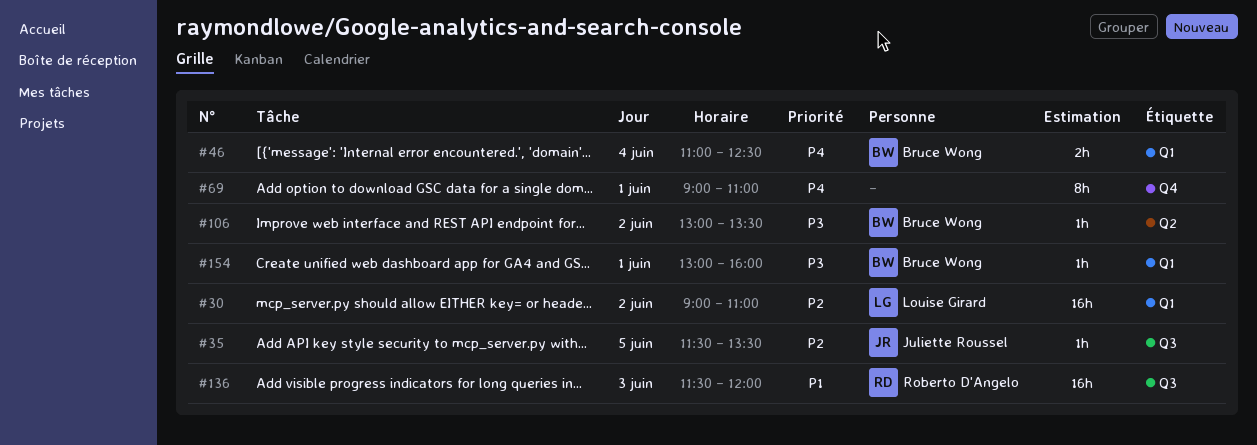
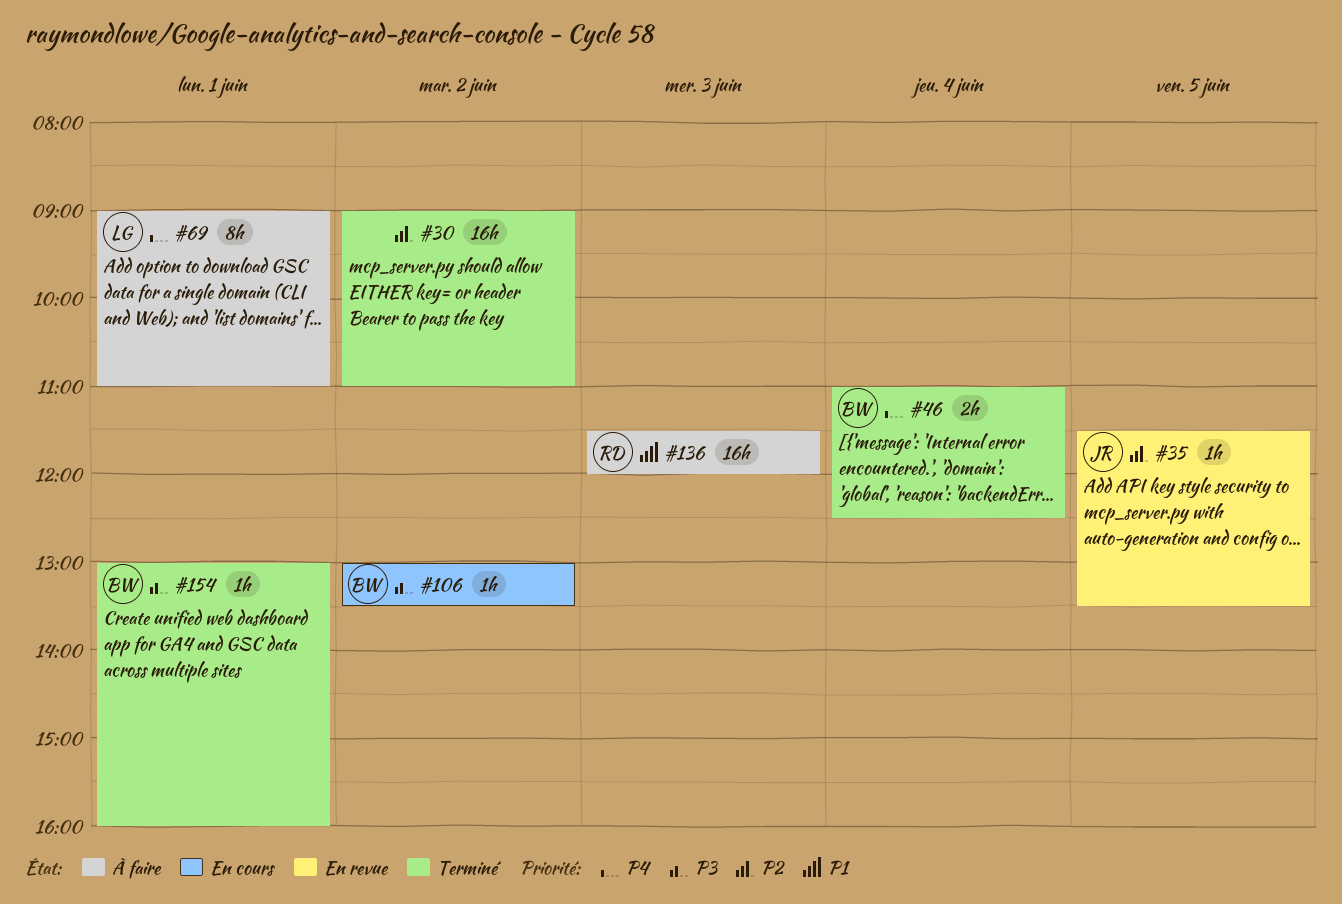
#30, owner: Louise Girard -> none
#69, owner: none -> Louise Girard

